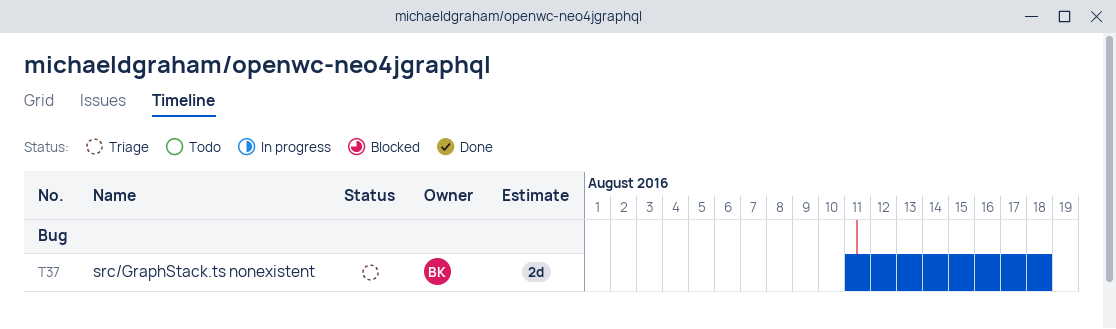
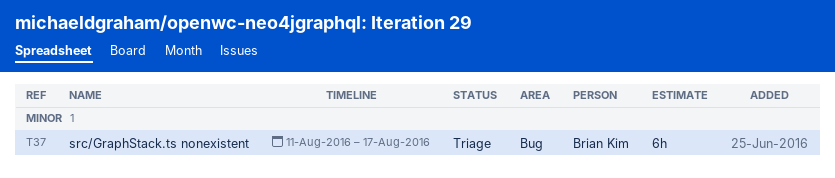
T37, estimate: 2d -> 6h
T37, due: Aug 18 -> Aug 17

